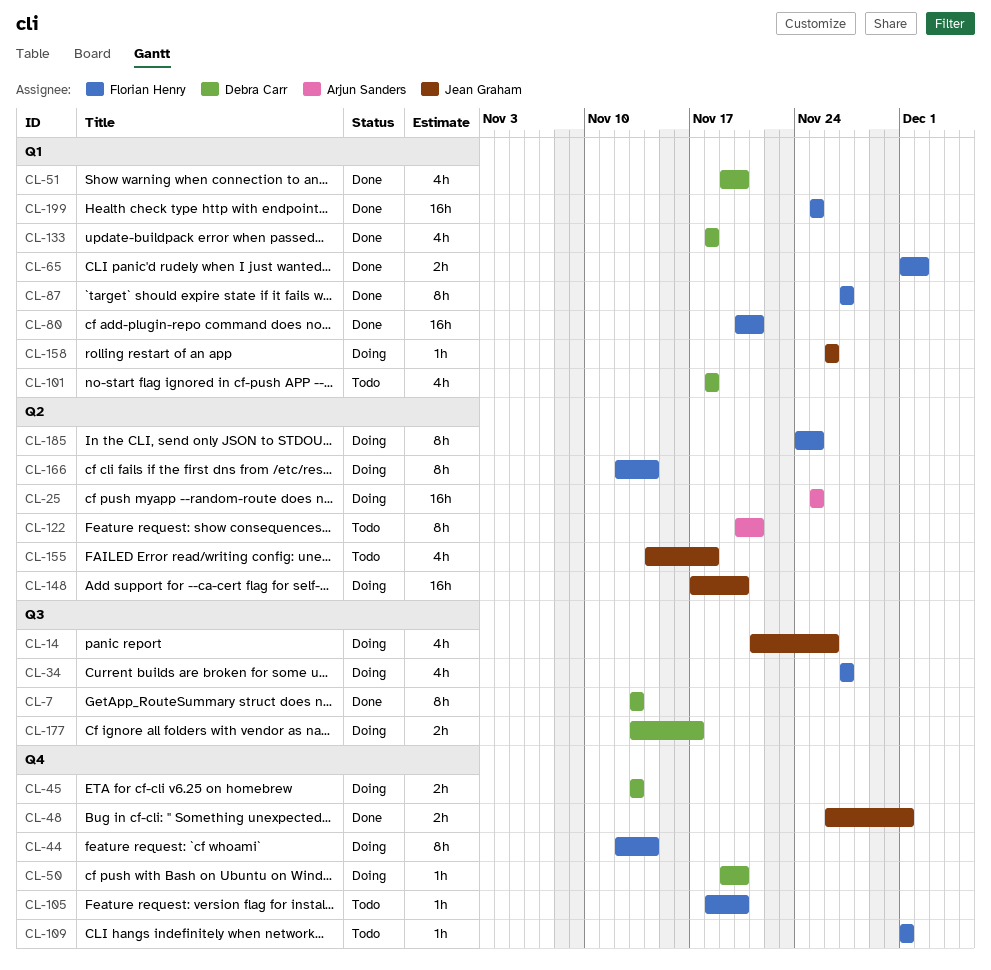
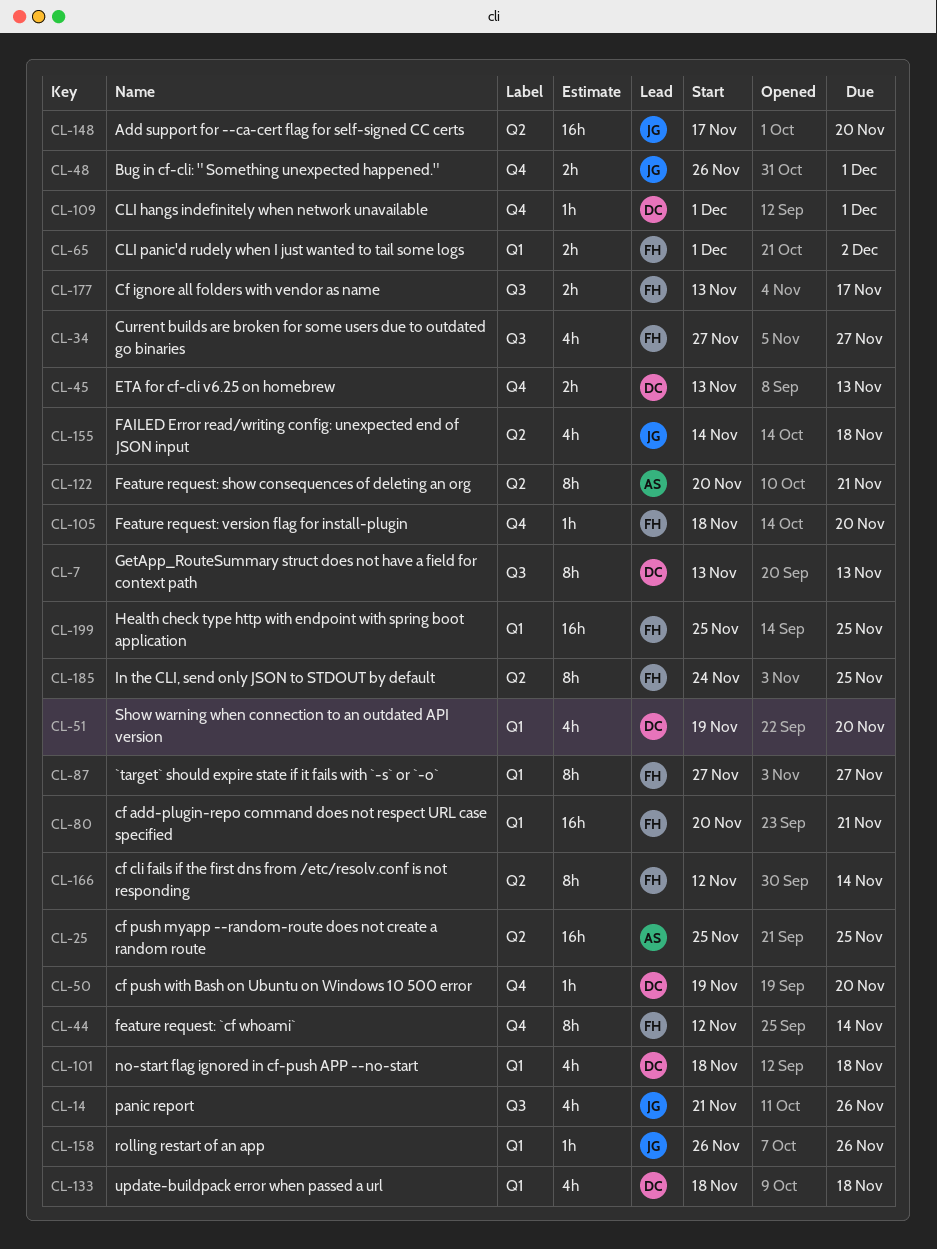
CL-109, owner: Florian Henry -> Debra Carr
CL-177, owner: Debra Carr -> Florian Henry

